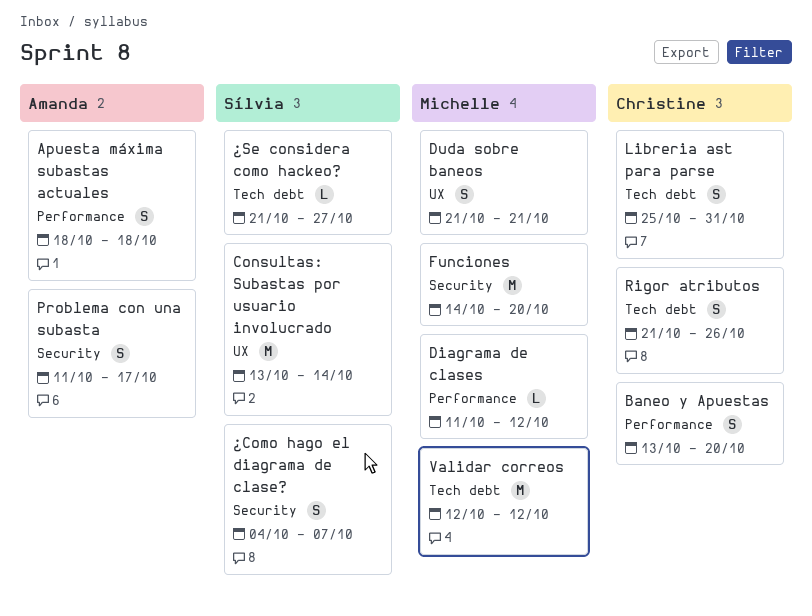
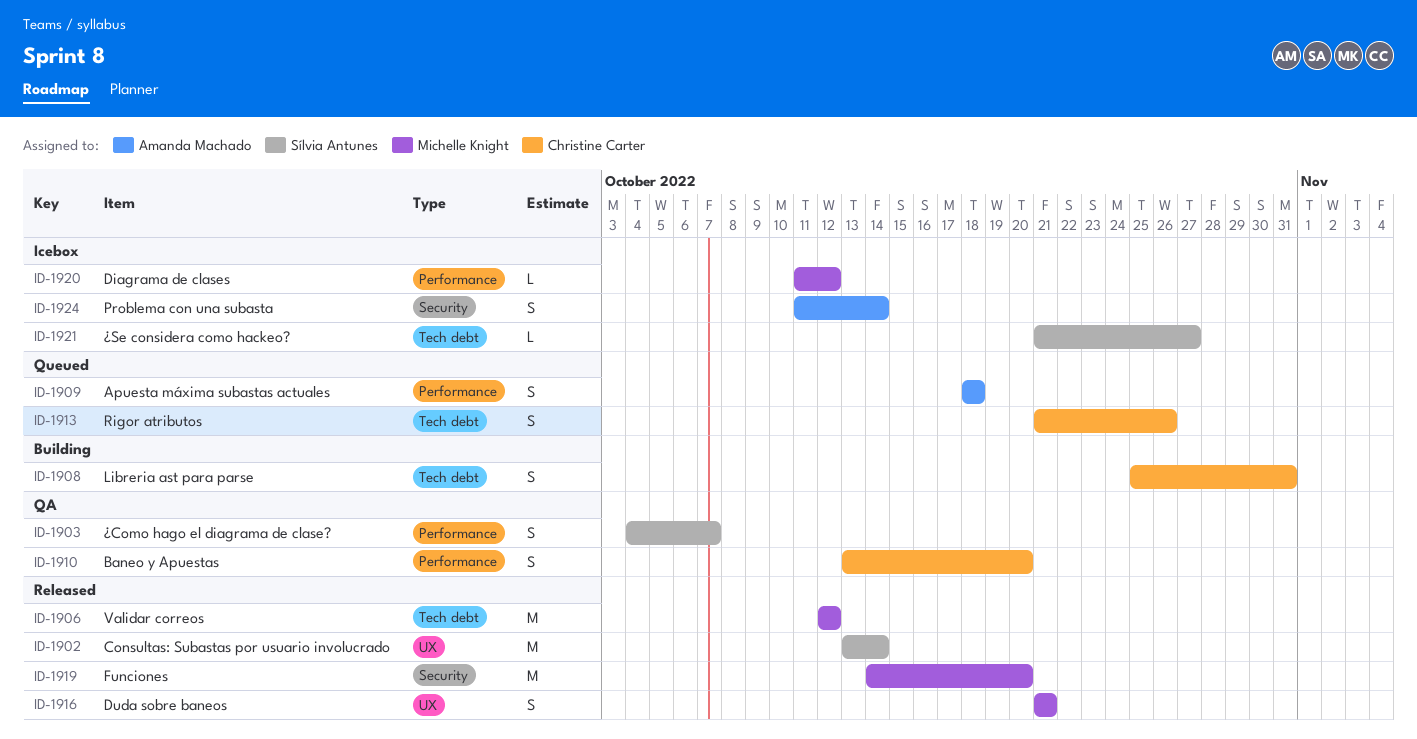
Problema con una subasta, due: Oct 17 -> Oct 14
¿Como hago el diagrama de clase?, label: Security -> Performance

